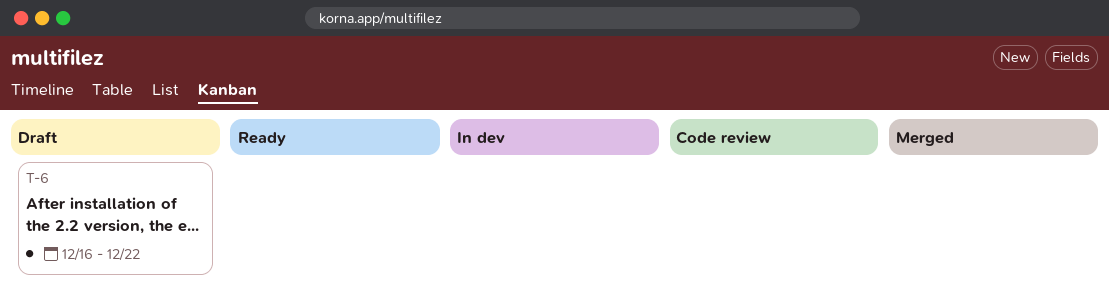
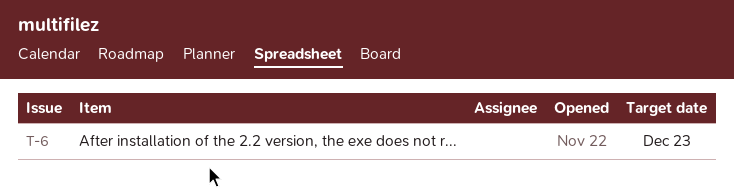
T-6, due: Dec 22 -> Dec 23

